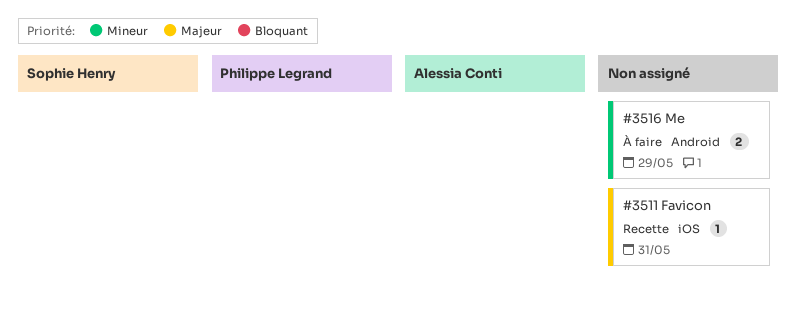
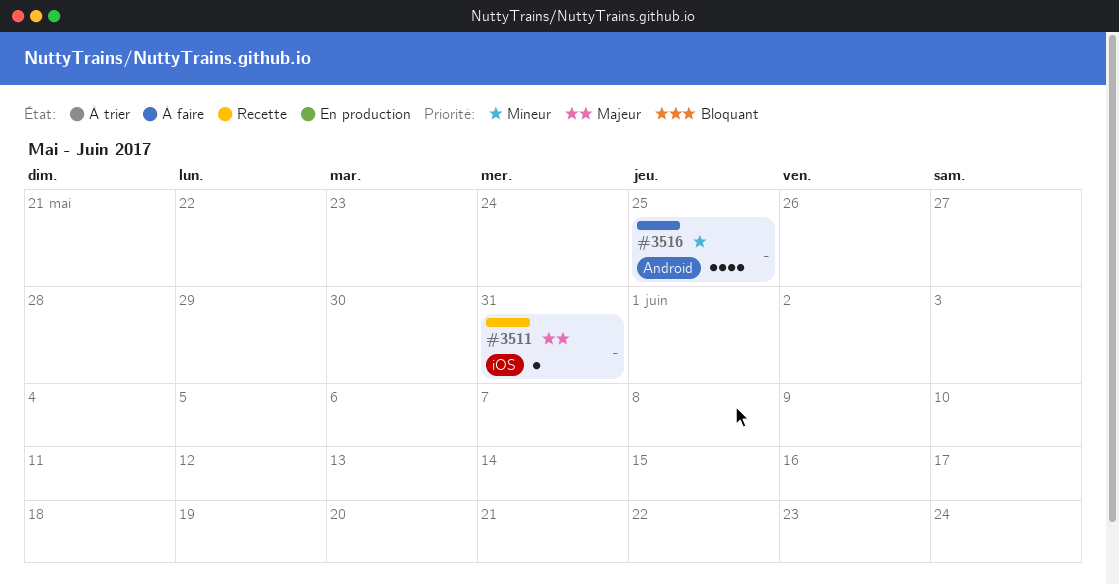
#3516, estimate: 2 -> 4
#3516, due: May 29 -> May 25

